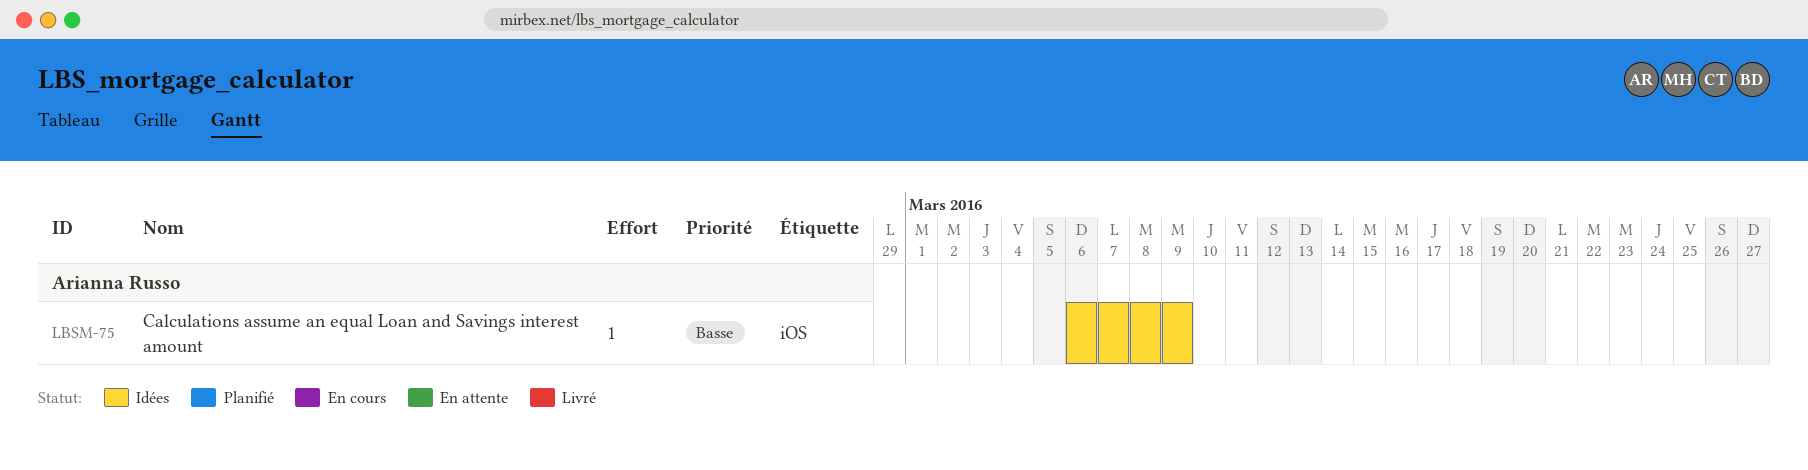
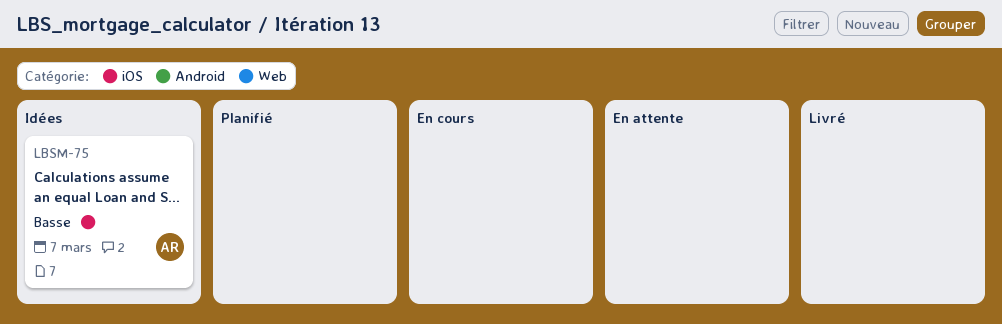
LBSM-75, due: Mar 9 -> Mar 7

